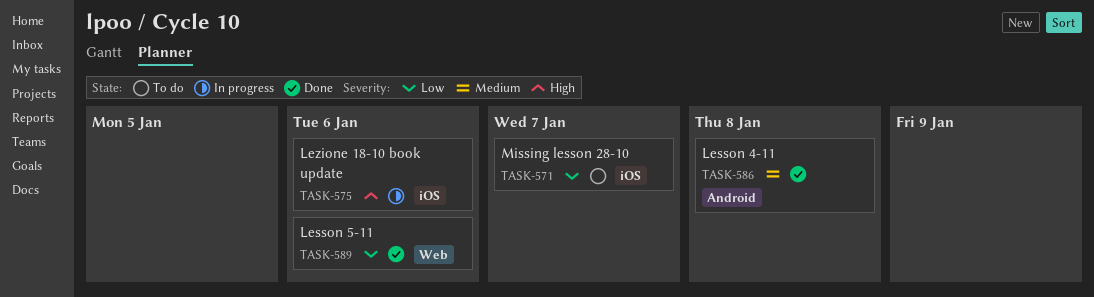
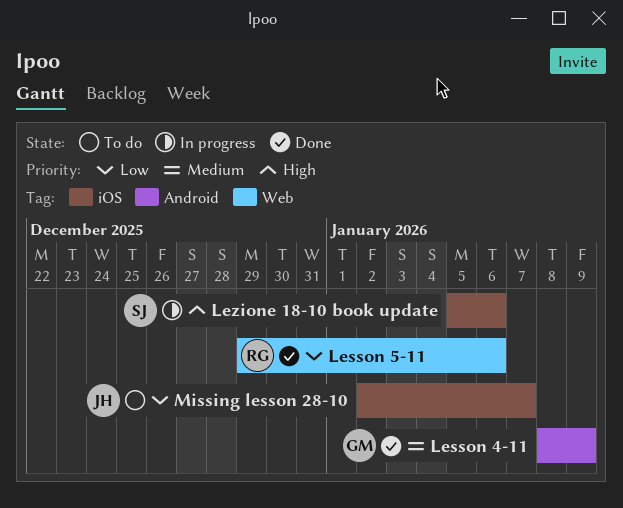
Lesson 4-11, due: Jan 8 -> Jan 9

